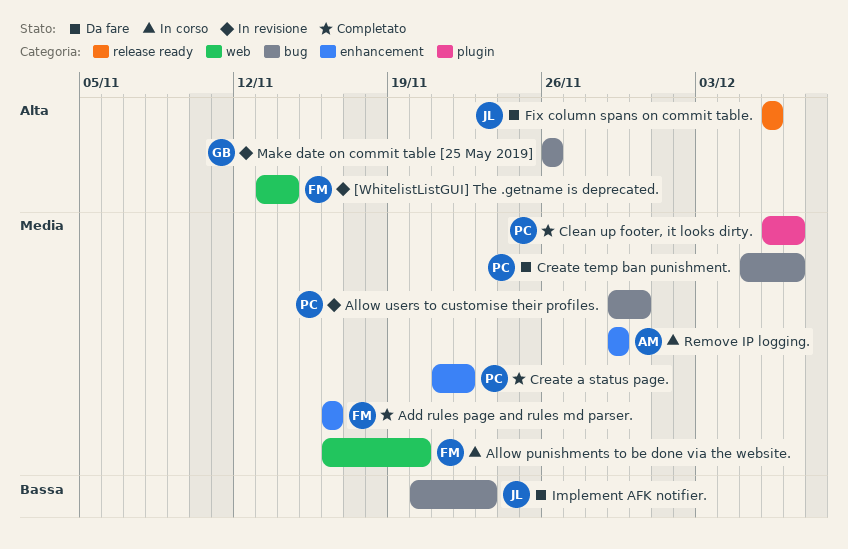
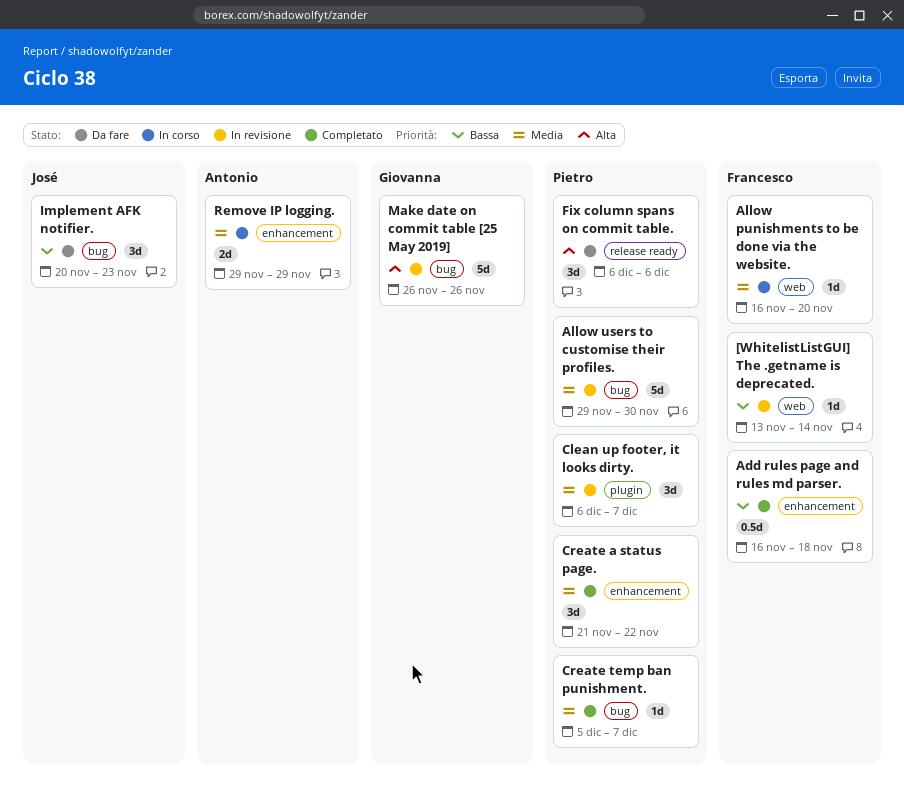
[WhitelistListGUI] The .getname is deprecated., priority: Alta -> Bassa
Add rules page and rules md parser., priority: Media -> Bassa
Add rules page and rules md parser., due: Nov 16 -> Nov 18
Clean up footer, it looks dirty., status: Completato -> In revisione
Create temp ban punishment., status: Da fare -> Completato
Fix column spans on commit table., owner: José -> Pietro

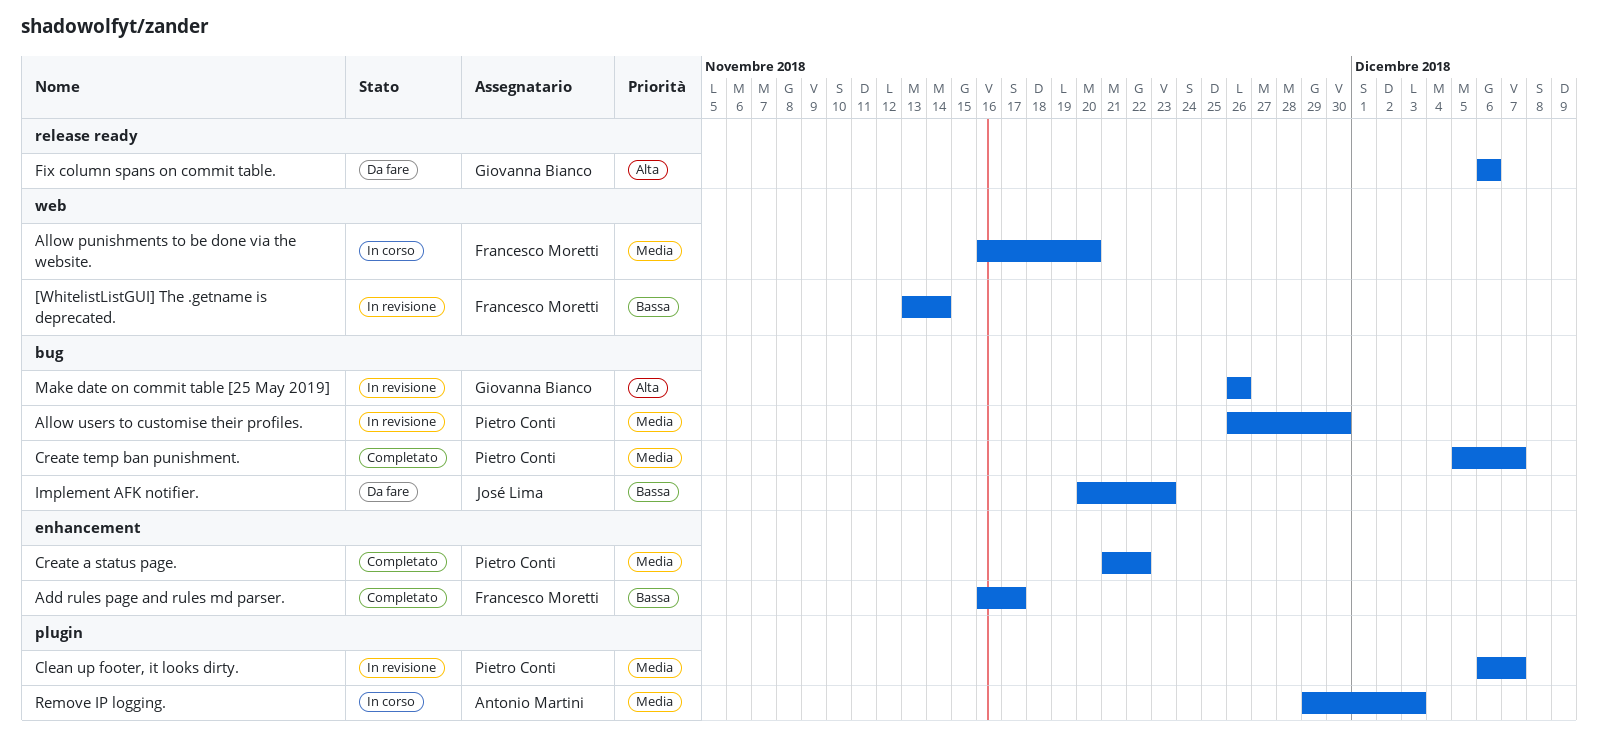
Add rules page and rules md parser., due: Nov 18 -> Nov 17
Allow users to customise their profiles., start: Nov 29 -> Nov 26
Fix column spans on commit table., owner: Pietro Conti -> Giovanna Bianco
Remove IP logging., label: enhancement -> plugin
Remove IP logging., due: Nov 29 -> Dec 3

